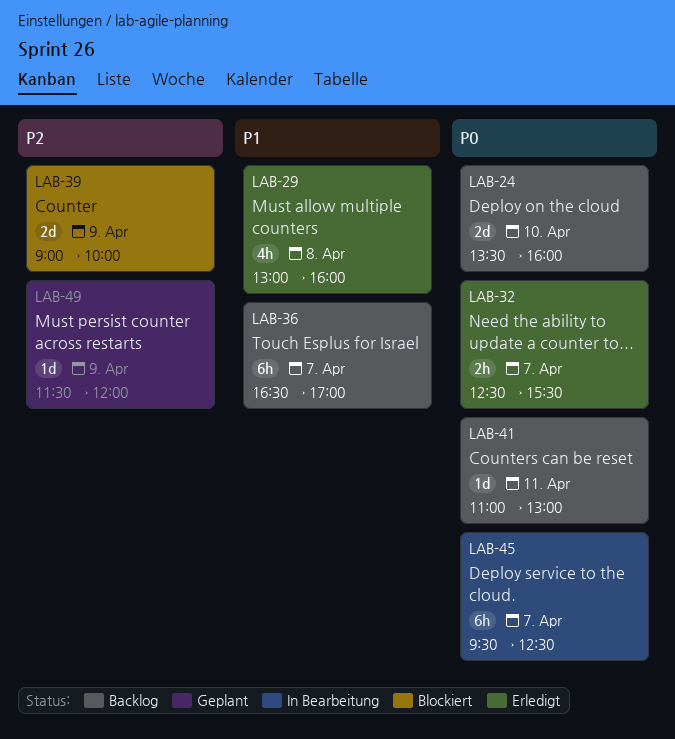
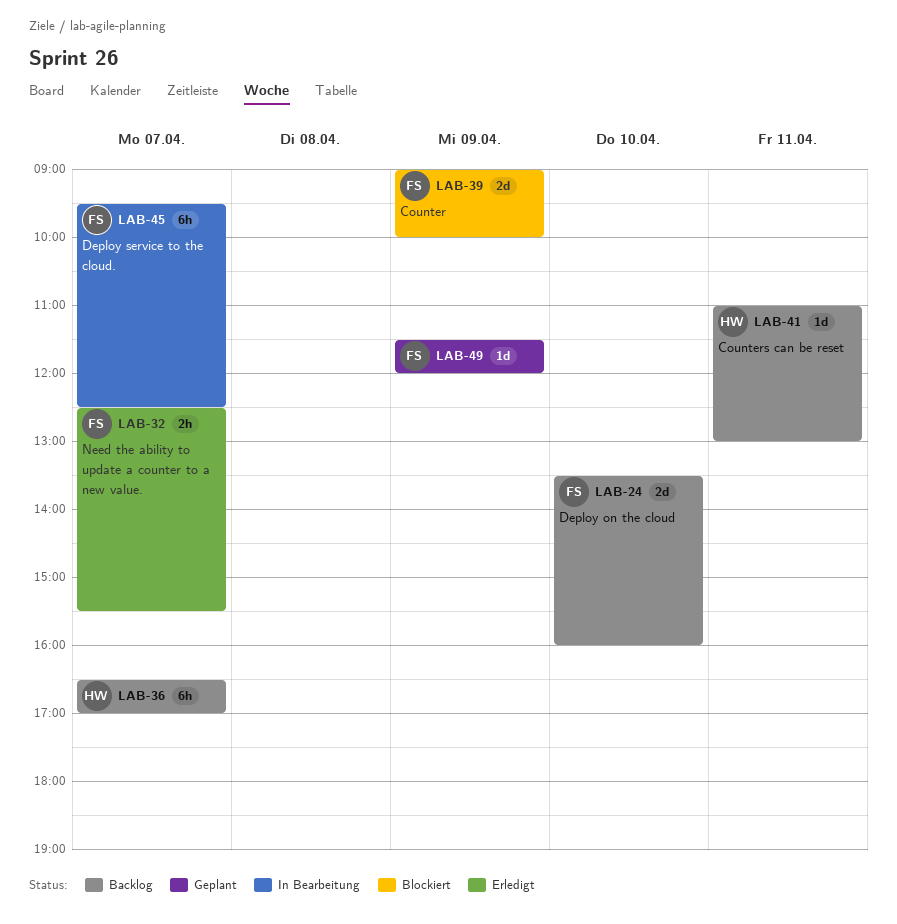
LAB-29: present -> none

